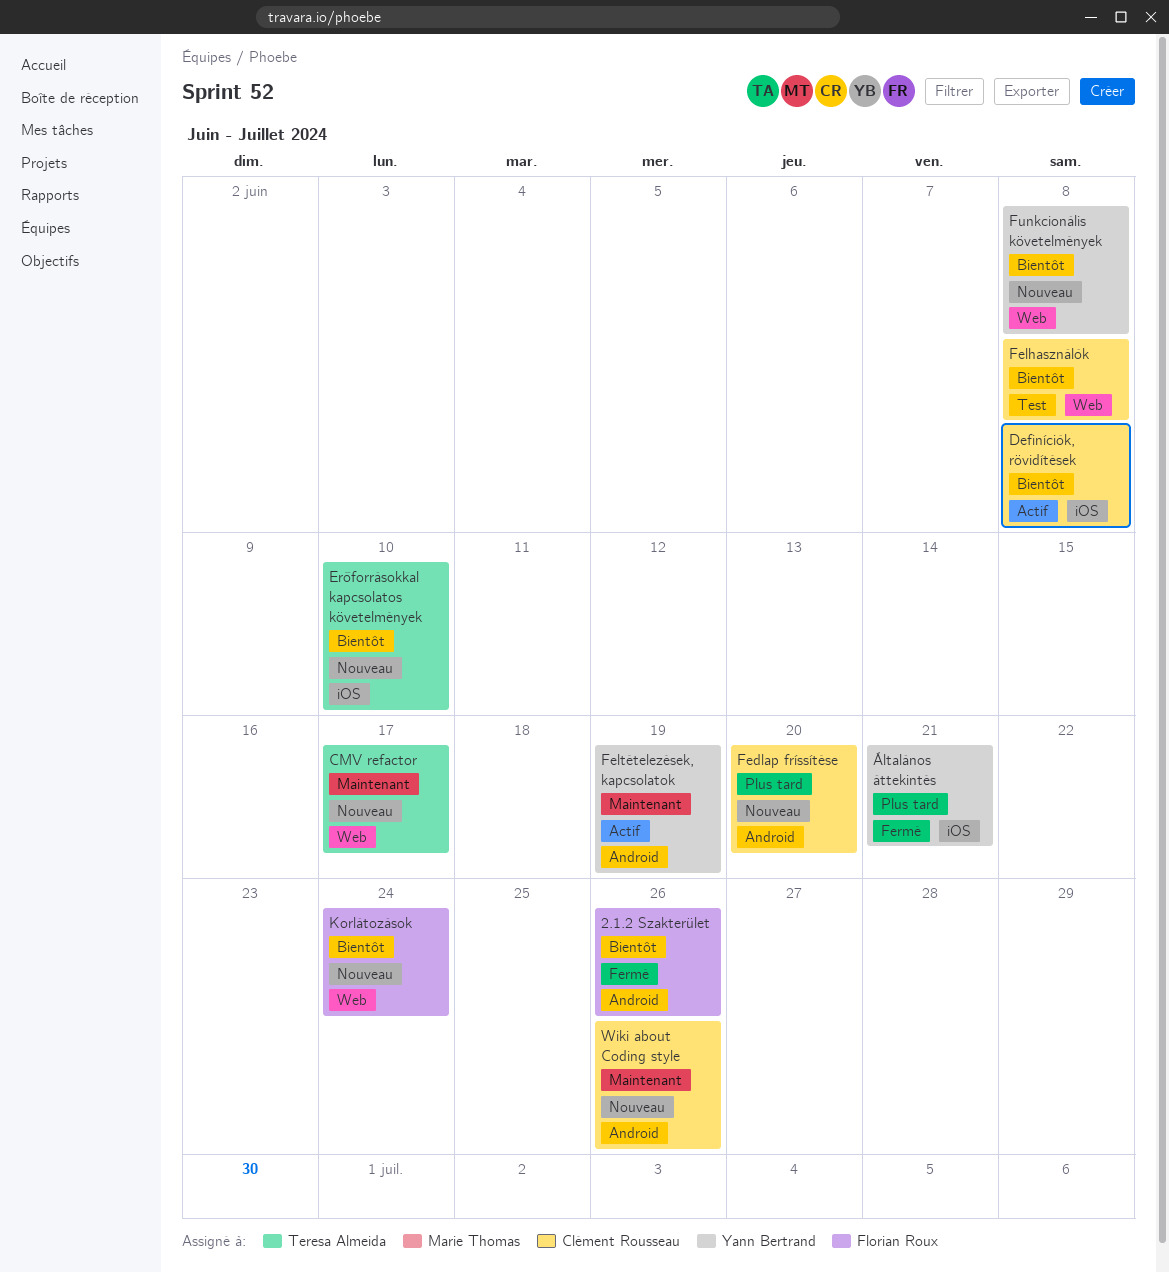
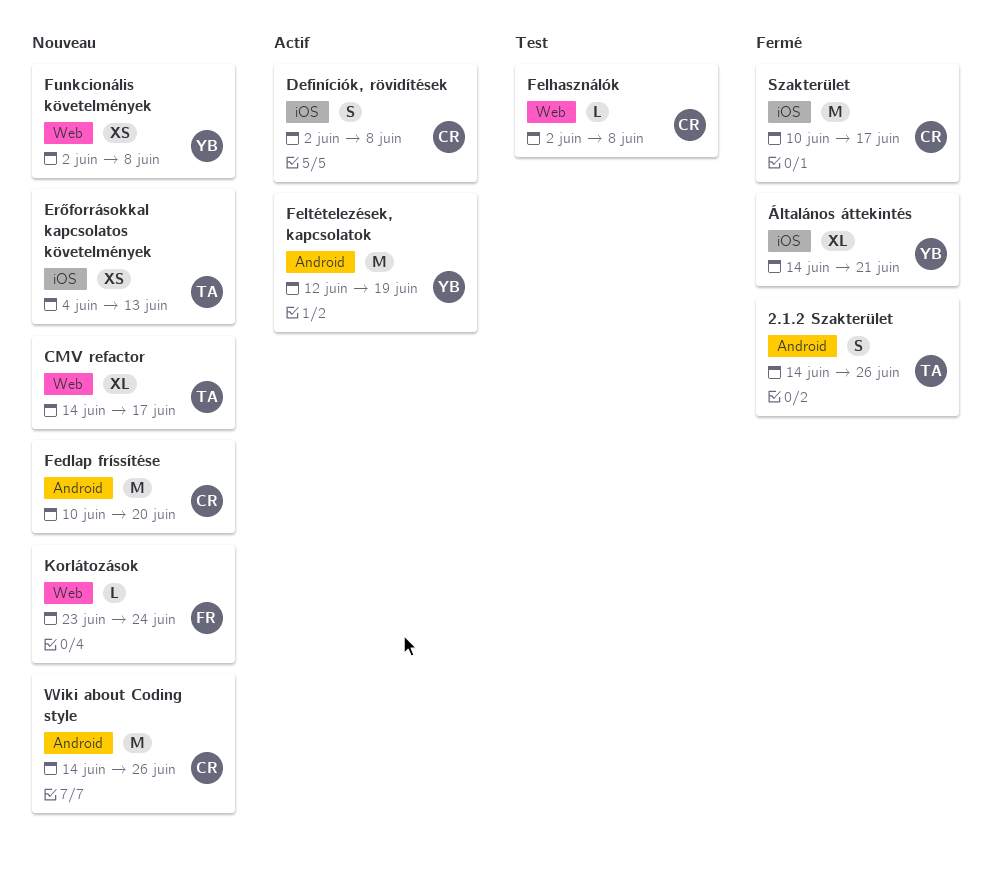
2.1.2 Szakterület, owner: Florian Roux -> Teresa Almeida
Erőforrásokkal kapcsolatos követelmények, due: Jun 10 -> Jun 13
Szakterület: none -> present

